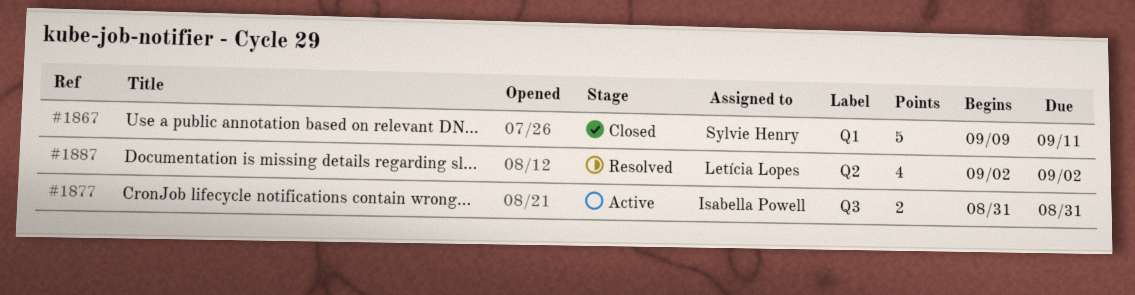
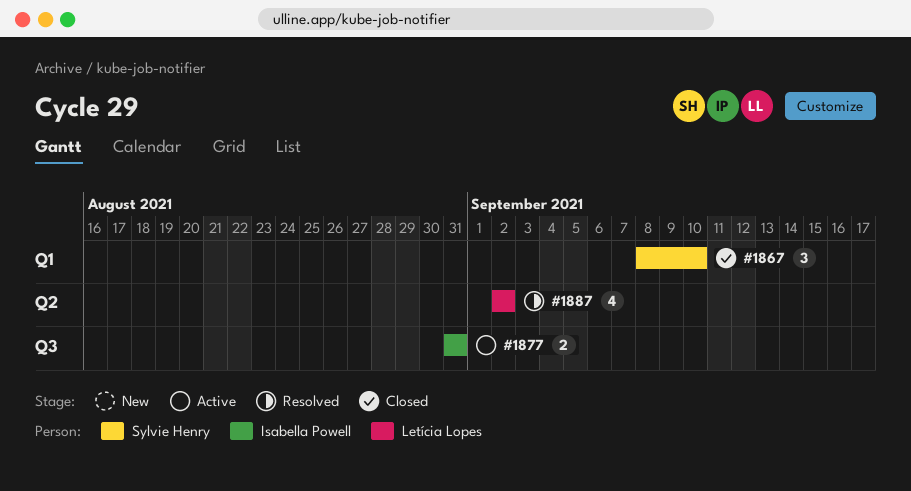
#1867, estimate: 5 -> 3
#1867, start: Sep 9 -> Sep 8
#1867, due: Sep 11 -> Sep 10

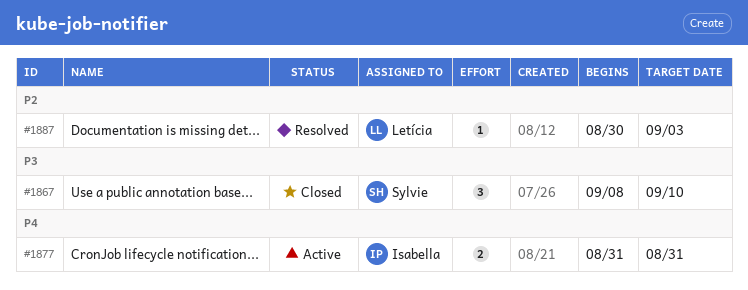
#1887, estimate: 4 -> 1
#1887, start: Sep 2 -> Aug 30
#1887, due: Sep 2 -> Sep 3

